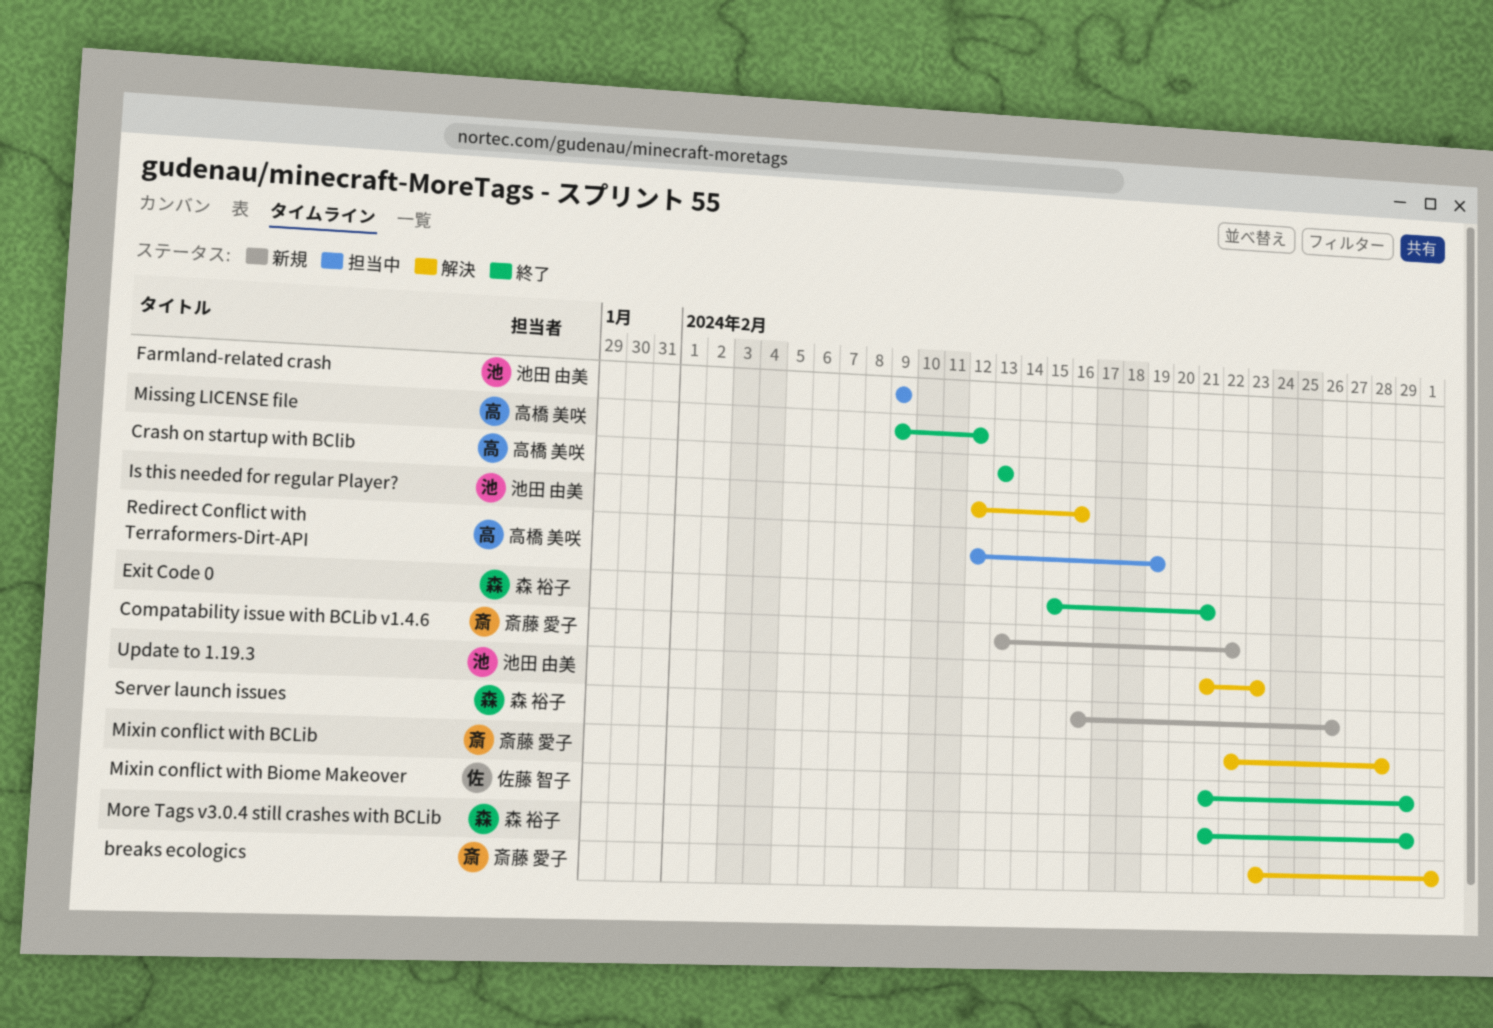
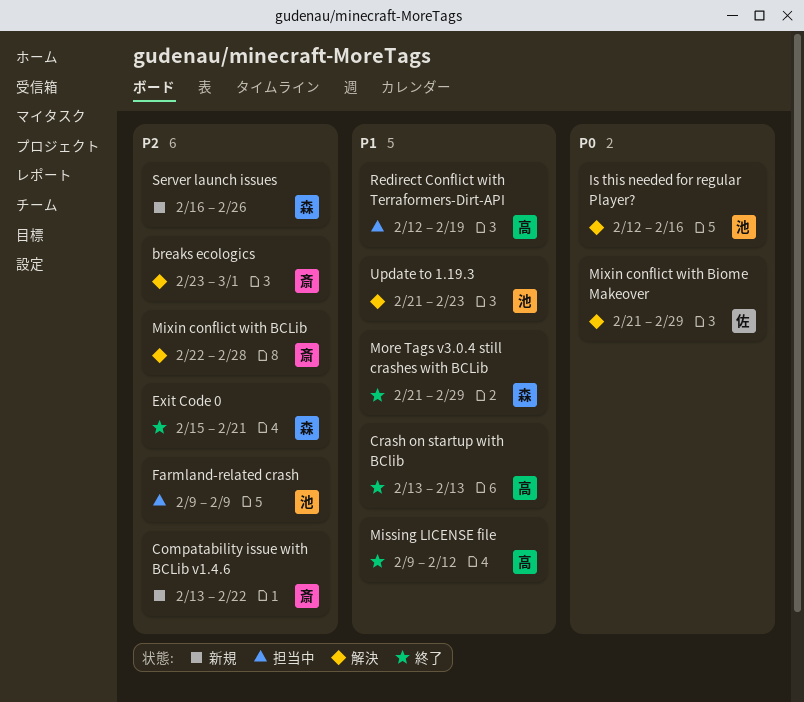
Mixin conflict with Biome Makeover, status: 終了 -> 解決

